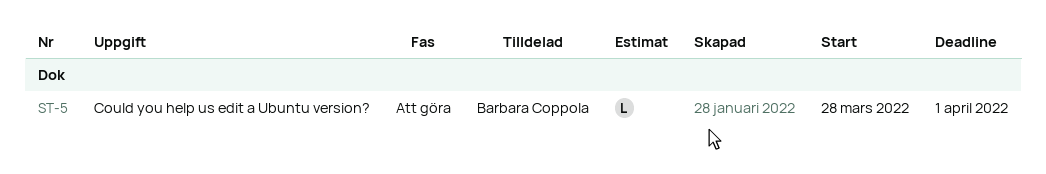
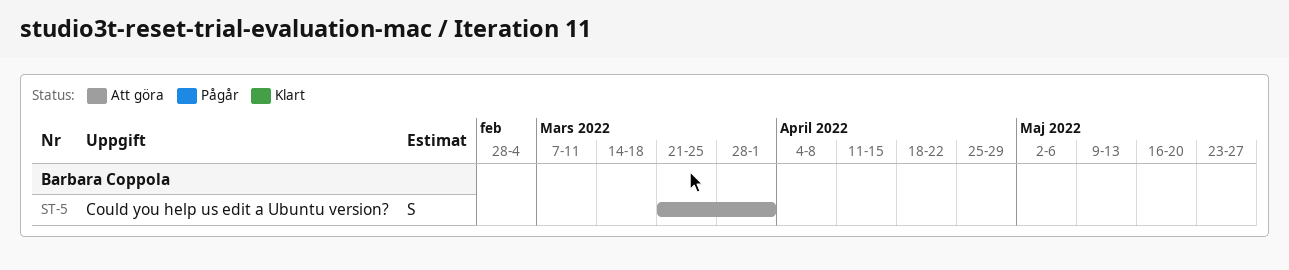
ST-5, estimate: L -> S
ST-5, start: Mar 28 -> Mar 21

